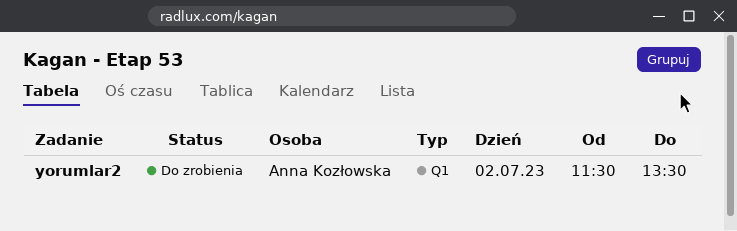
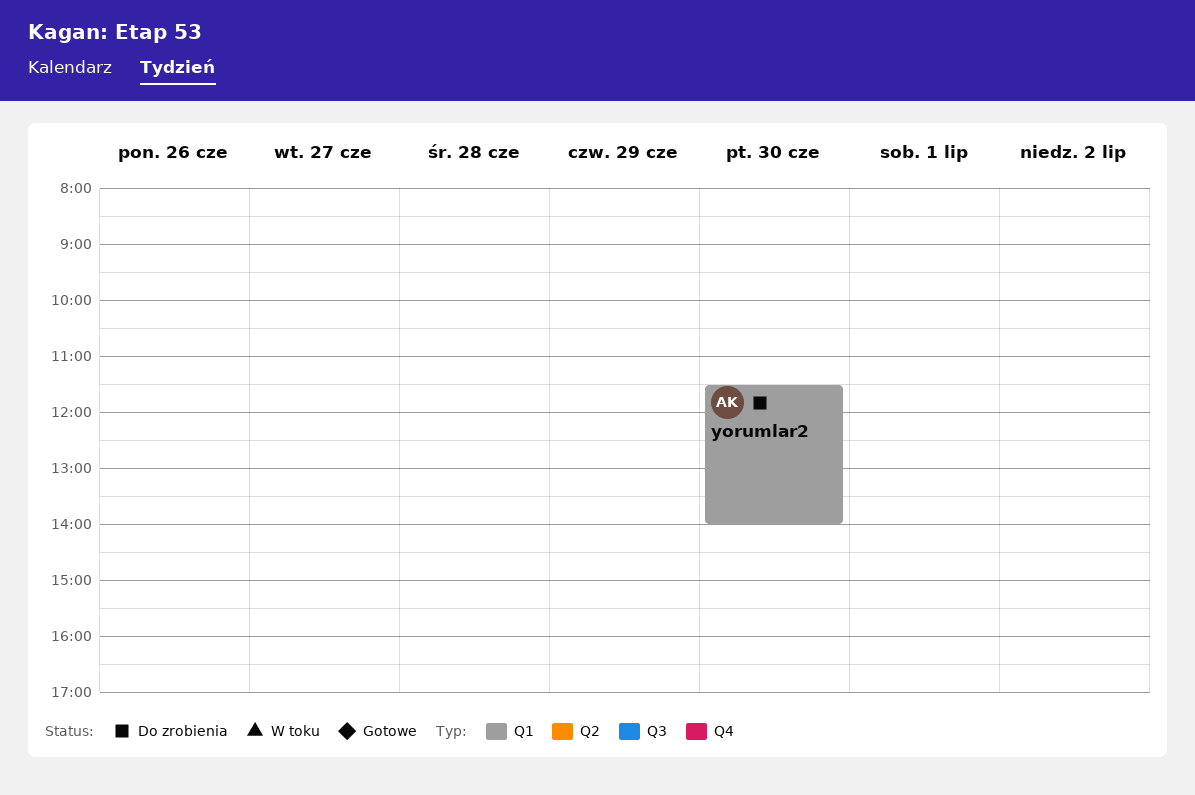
yorumlar2, day: Jul 2 -> Jun 30
yorumlar2, ends: 13:30 -> 14:00

